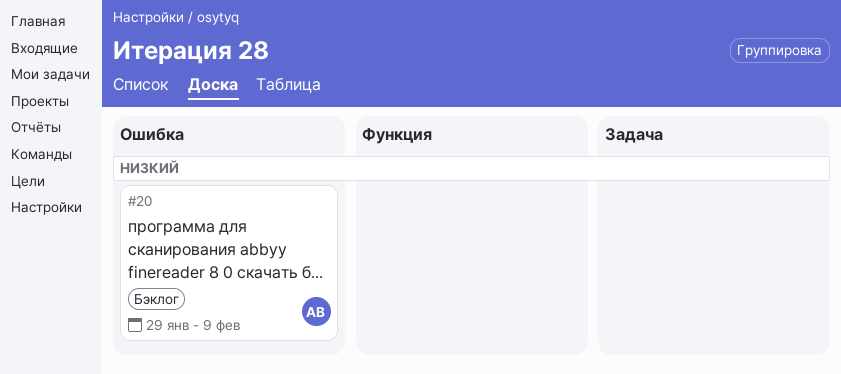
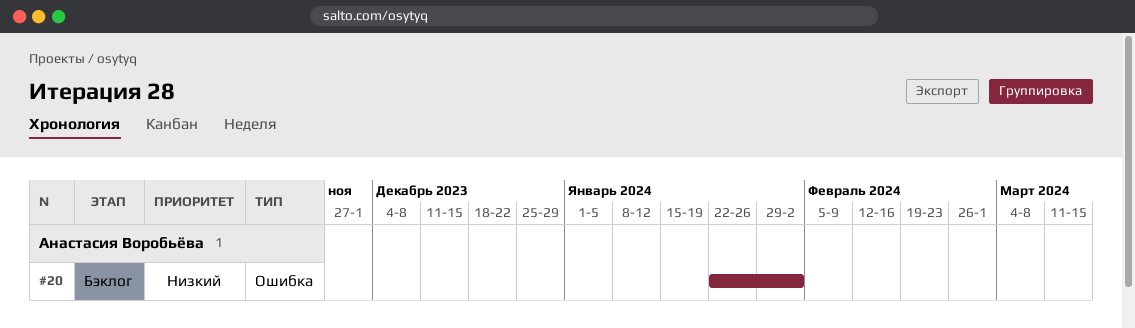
#20, start: Jan 29 -> Jan 22
#20, due: Feb 9 -> Feb 2

